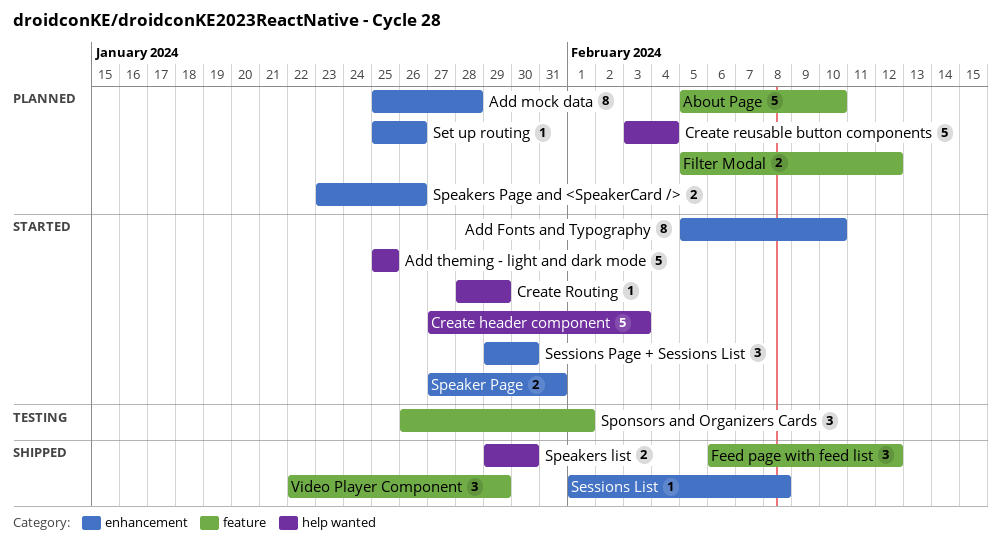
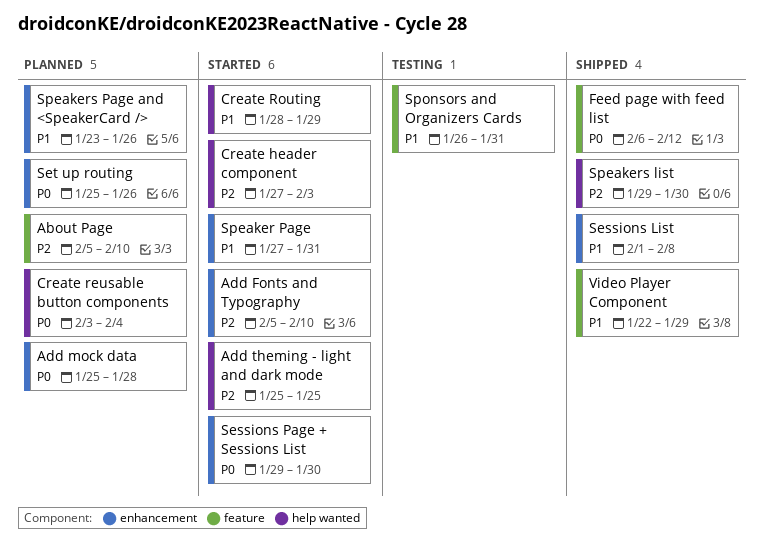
Filter Modal: present -> none
Sponsors and Organizers Cards, due: Feb 1 -> Jan 31

